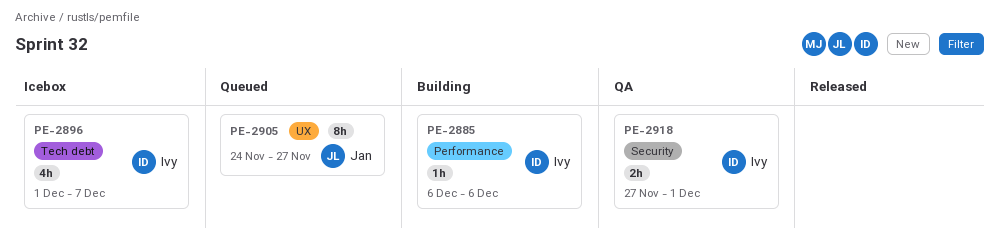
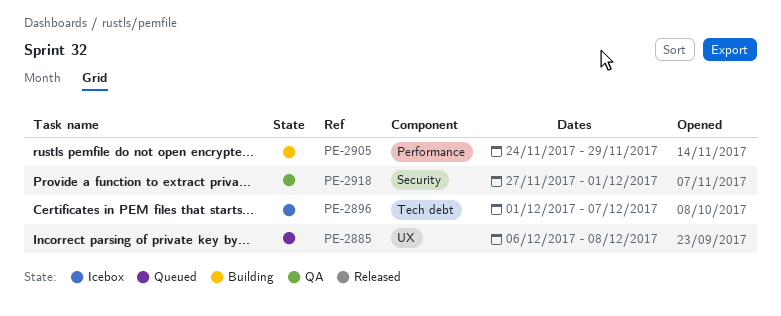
PE-2885, status: Building -> Queued
PE-2885, label: Performance -> UX
PE-2885, due: Dec 6 -> Dec 8
PE-2905, status: Queued -> Building
PE-2905, label: UX -> Performance
PE-2905, due: Nov 27 -> Nov 29

